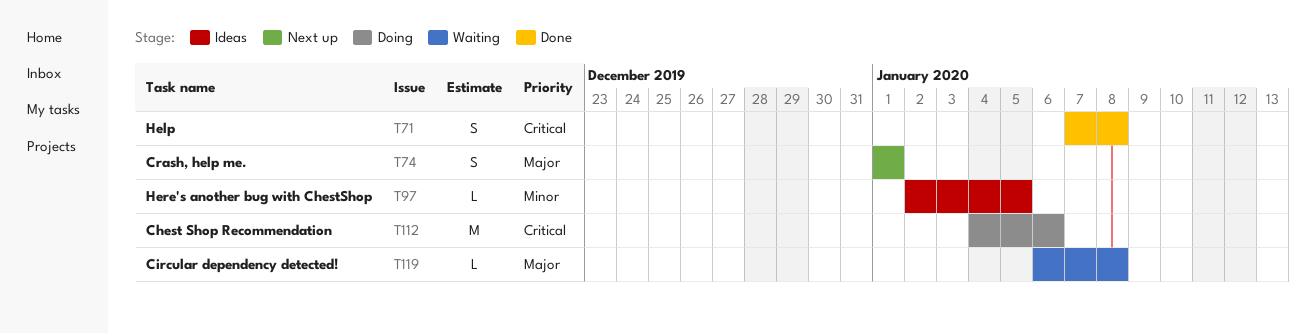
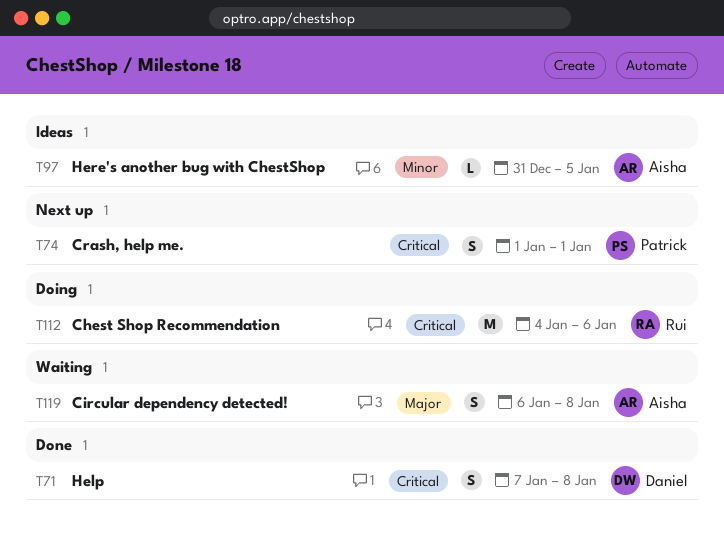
T74, priority: Major -> Critical
T97, start: Jan 2 -> Dec 31
T119, estimate: L -> S

